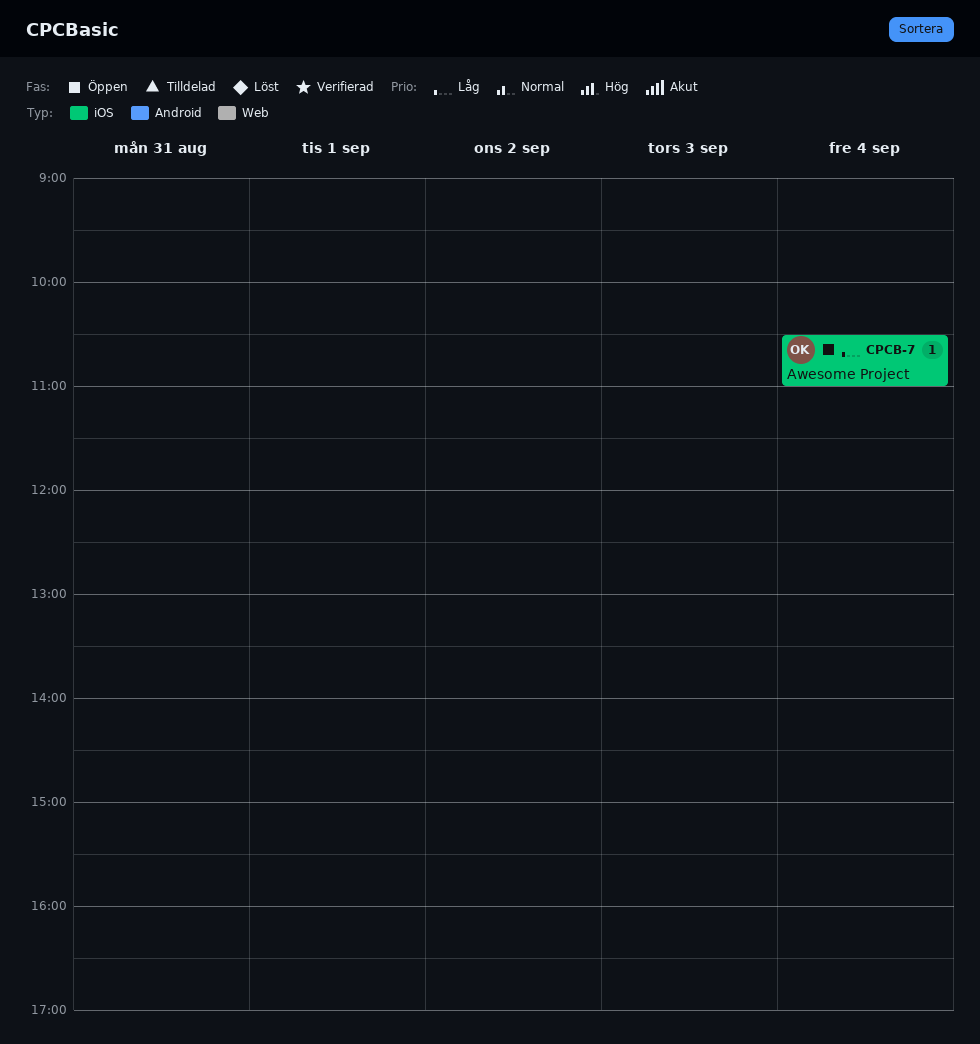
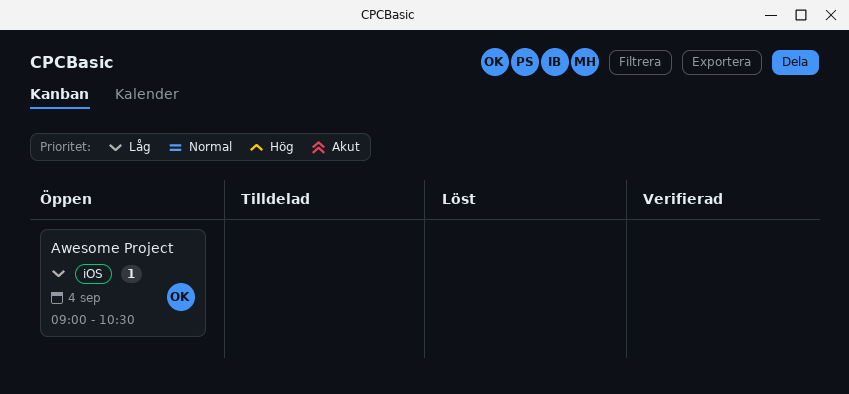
Awesome Project, begins: 10:30 -> 09:00
Awesome Project, ends: 11:00 -> 10:30

